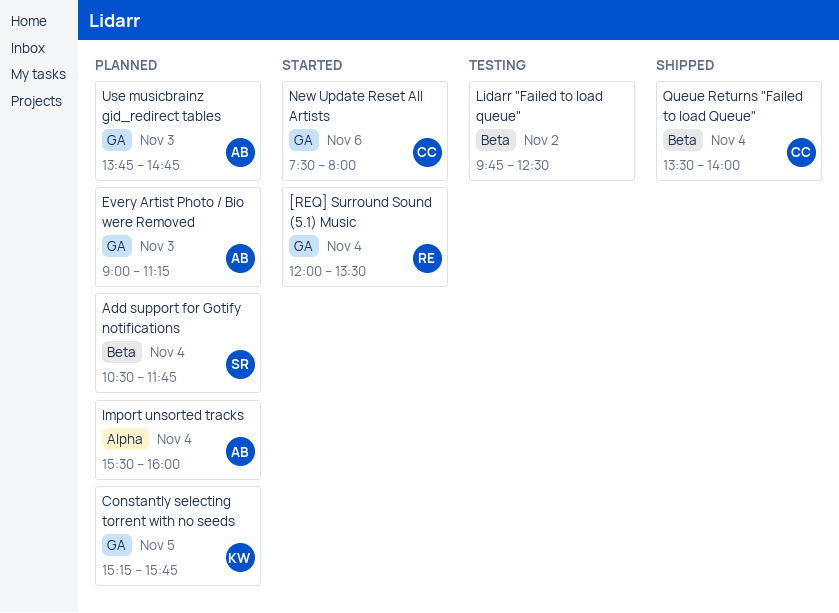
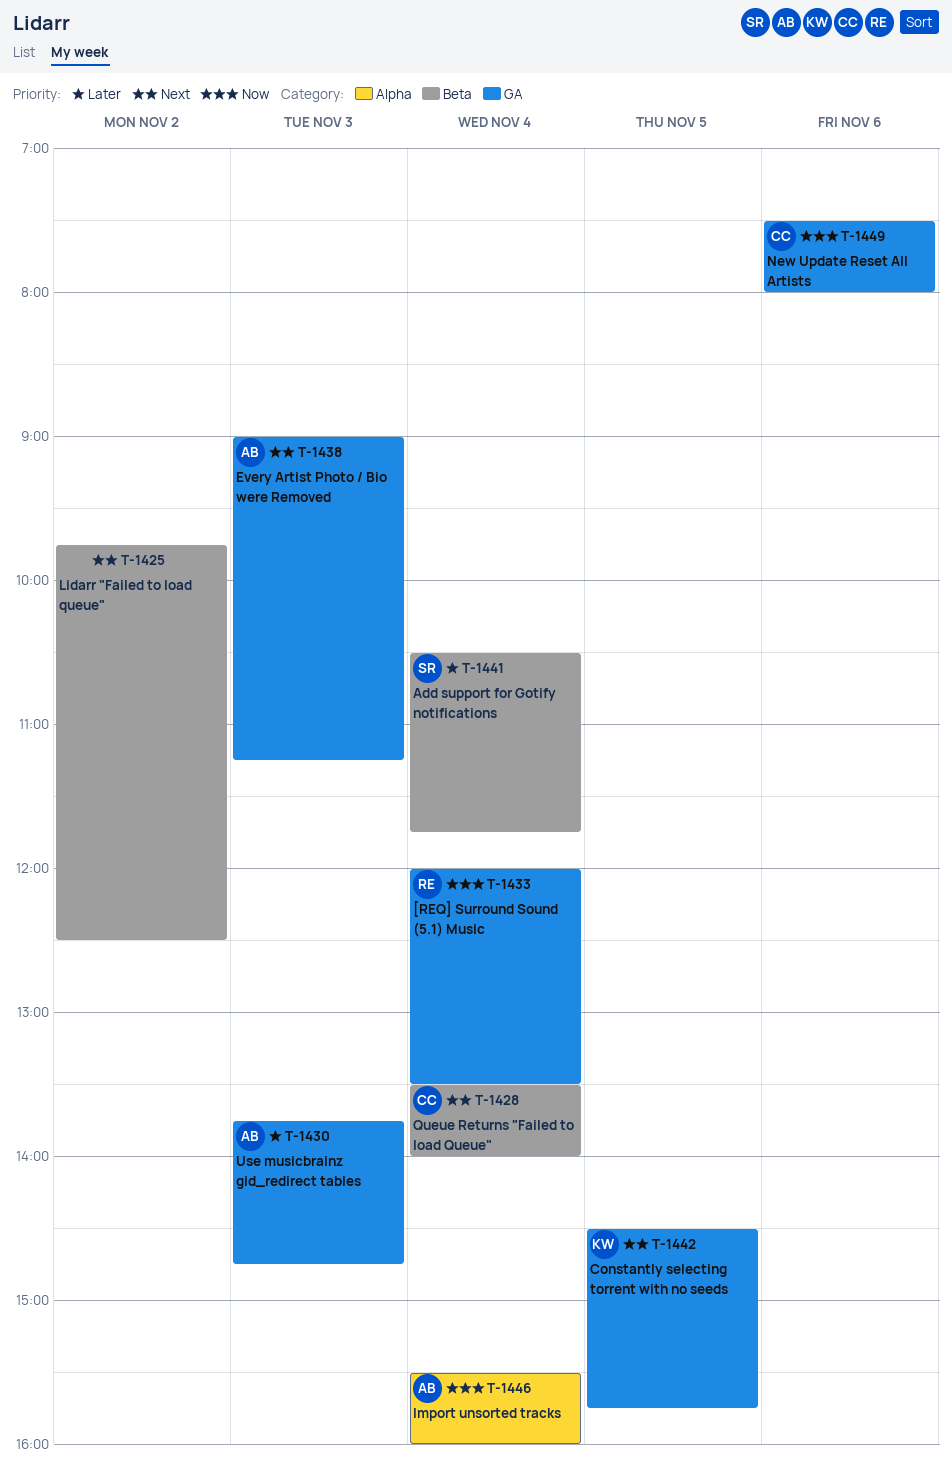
Constantly selecting torrent with no seeds, begins: 15:15 -> 14:30

